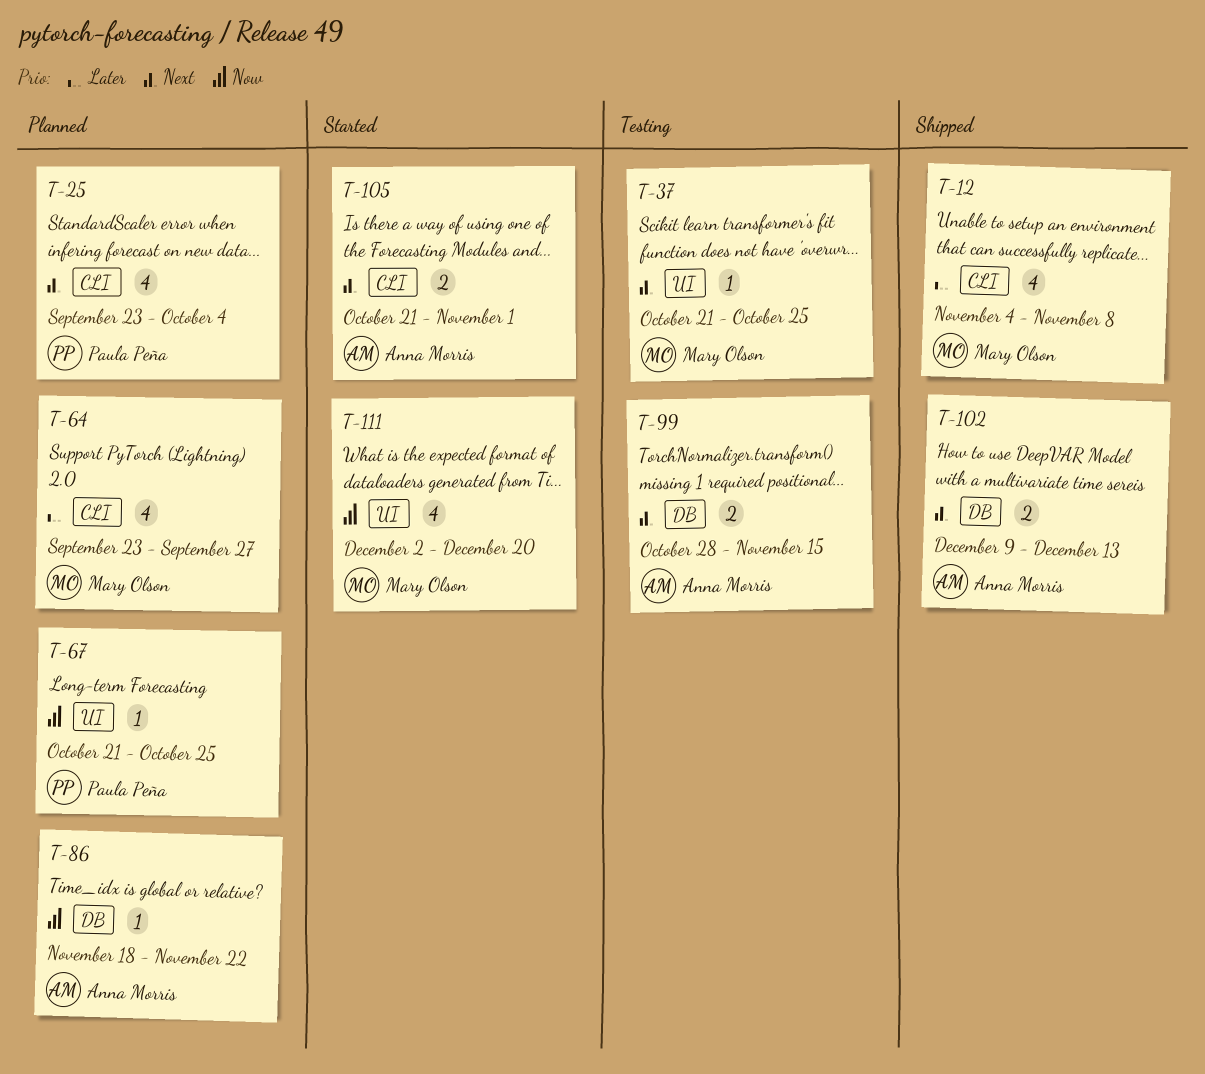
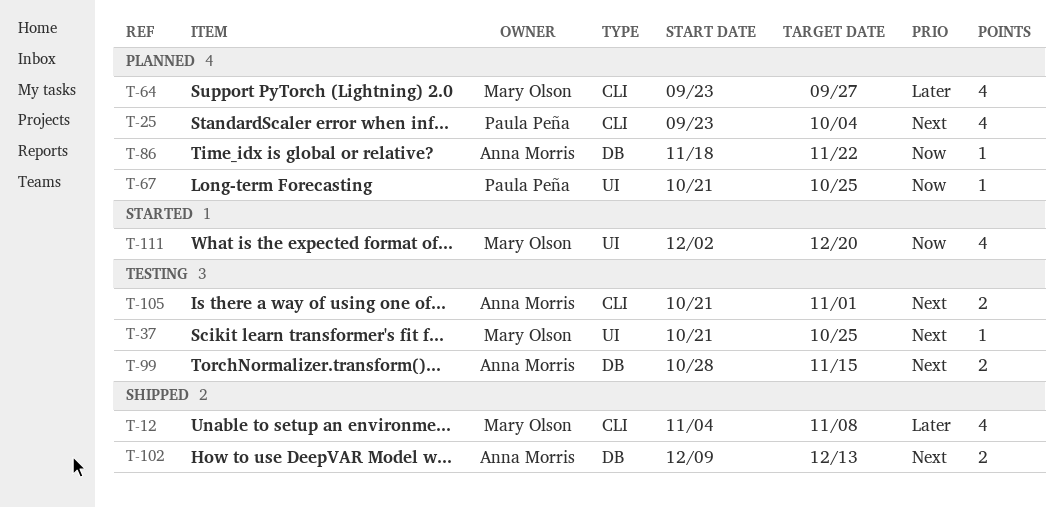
T-105, status: Started -> Testing

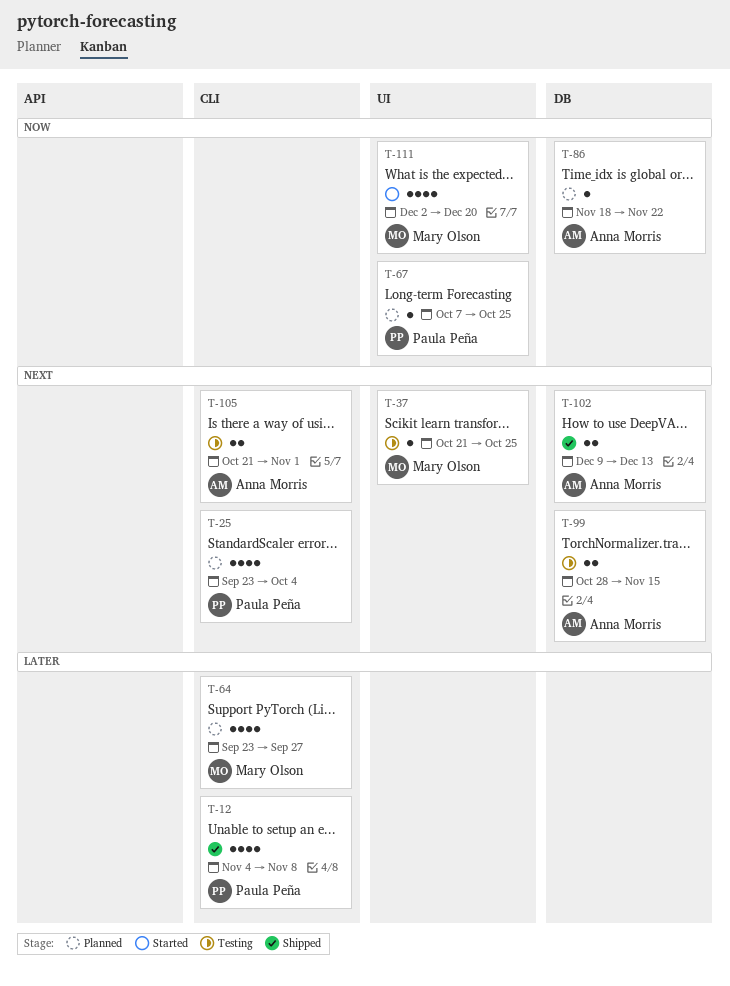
T-12, owner: Mary Olson -> Paula Peña
T-67, start: Oct 21 -> Oct 7

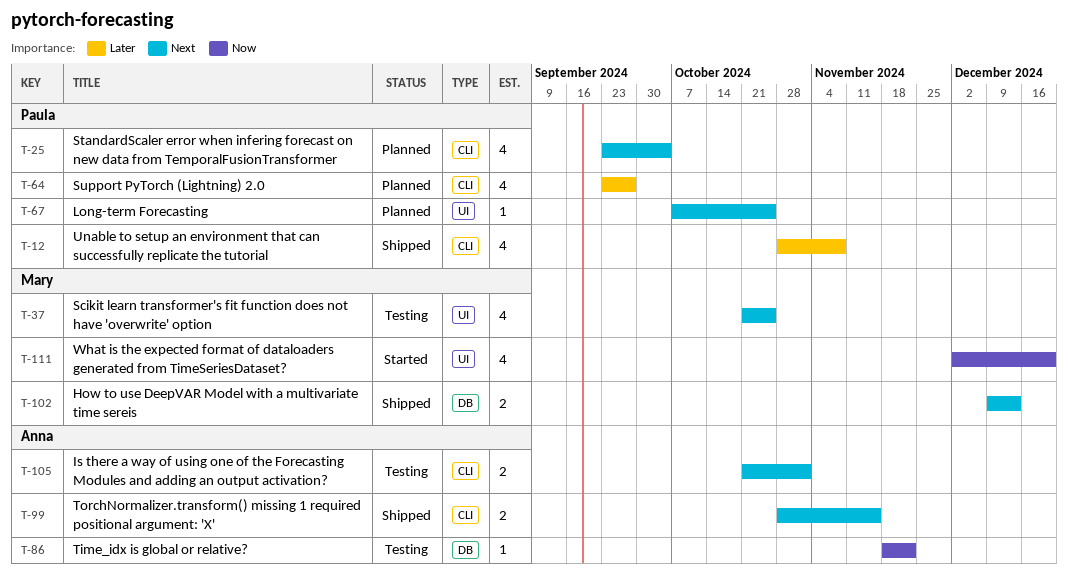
T-12, start: Nov 4 -> Oct 28
T-37, estimate: 1 -> 4
T-64, owner: Mary Olson -> Paula Peña
T-67, priority: Now -> Next
T-86, status: Planned -> Testing
T-99, status: Testing -> Shipped
T-99, label: DB -> CLI
T-102, owner: Anna Morris -> Mary Olson

